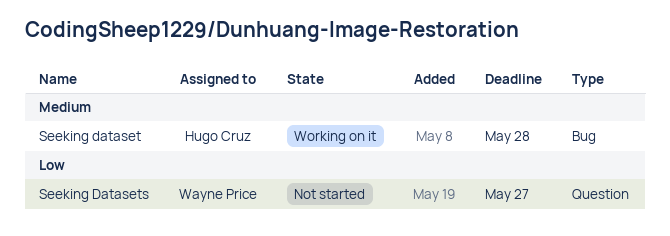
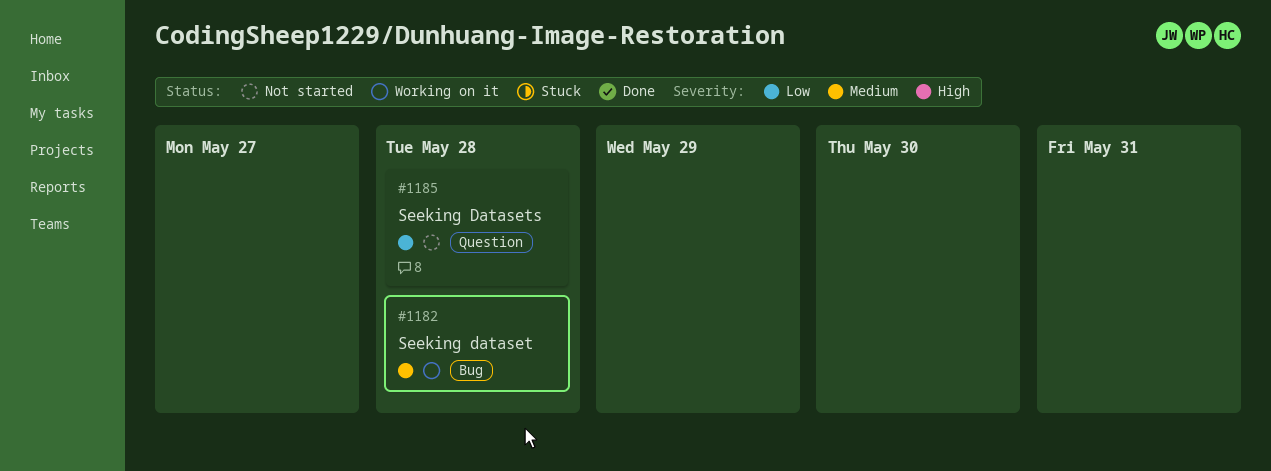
Seeking Datasets, due: May 27 -> May 28

